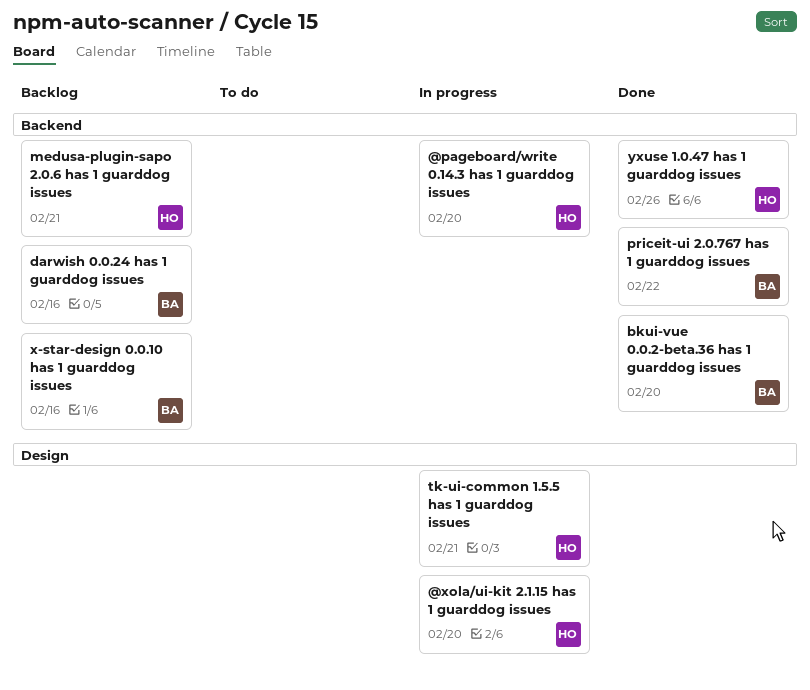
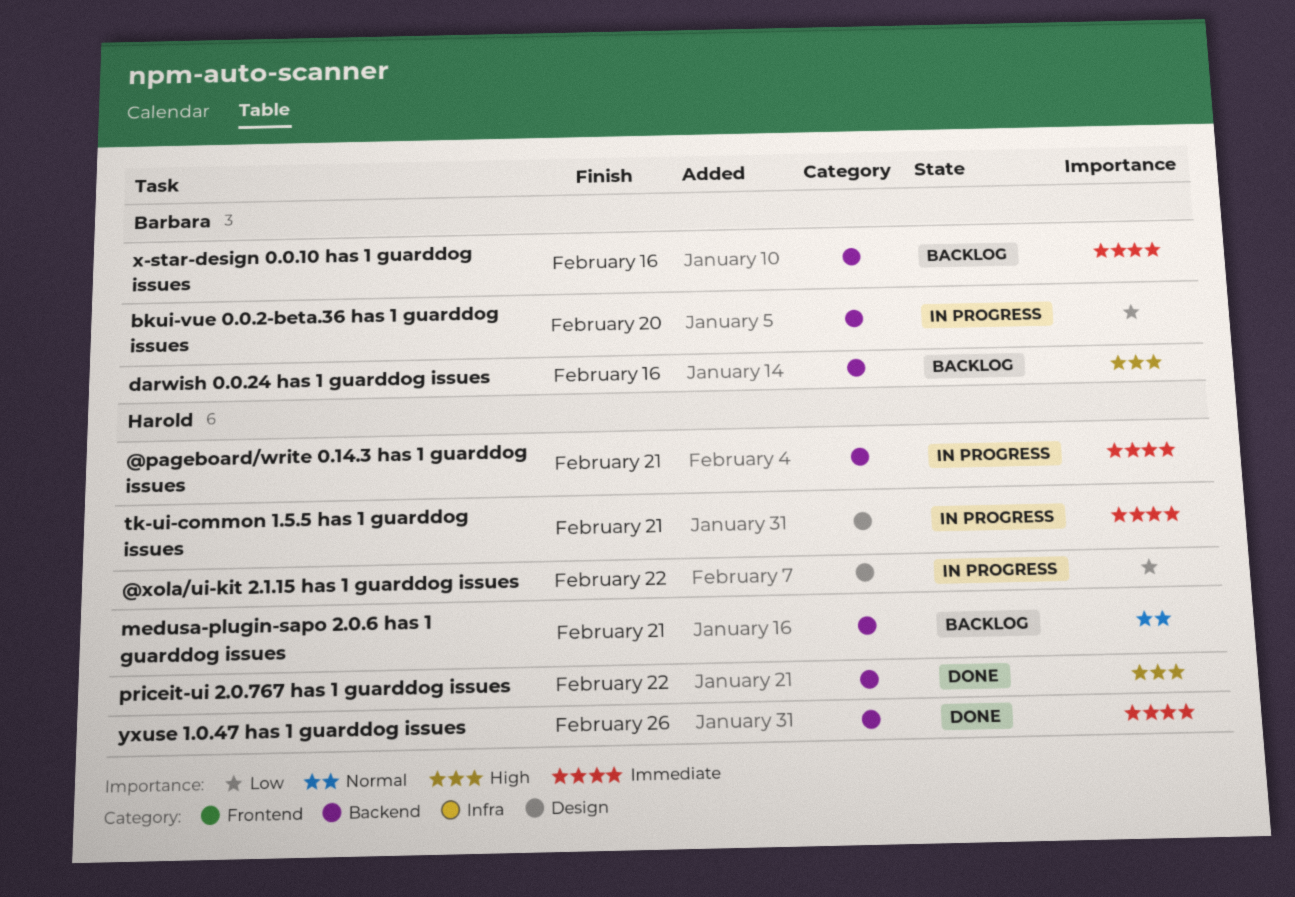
@pageboard/write 0.14.3 has 1 guarddog issues, due: Feb 20 -> Feb 21
@xola/ui-kit 2.1.15 has 1 guarddog issues, due: Feb 20 -> Feb 22
bkui-vue 0.0.2-beta.36 has 1 guarddog issues, status: Done -> In progress
priceit-ui 2.0.767 has 1 guarddog issues, owner: Barbara -> Harold

